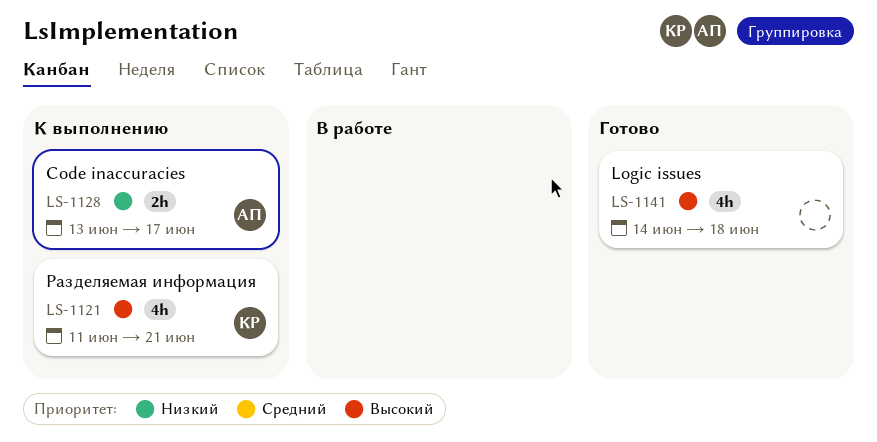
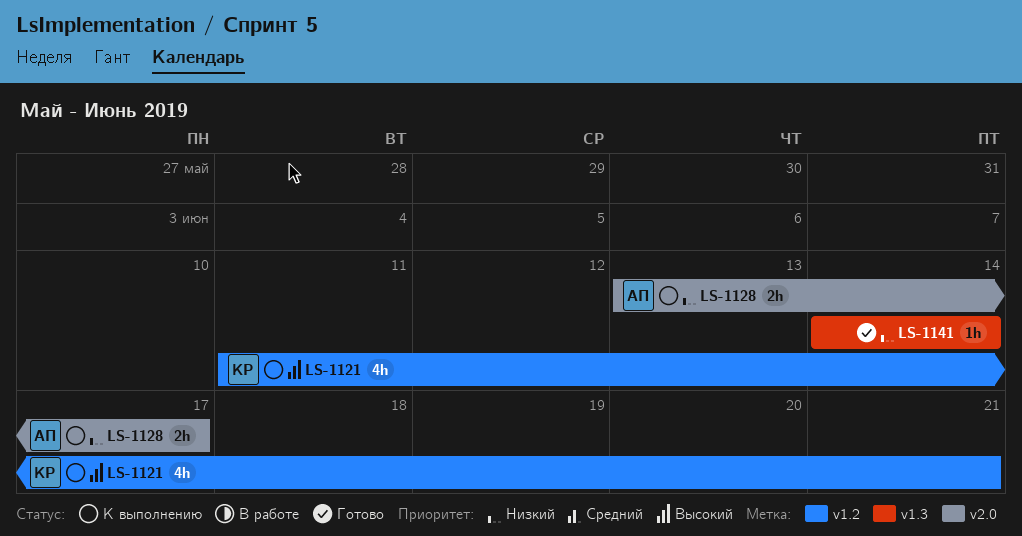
LS-1141, priority: Высокий -> Низкий
LS-1141, estimate: 4h -> 1h
LS-1141, due: Jun 18 -> Jun 14

